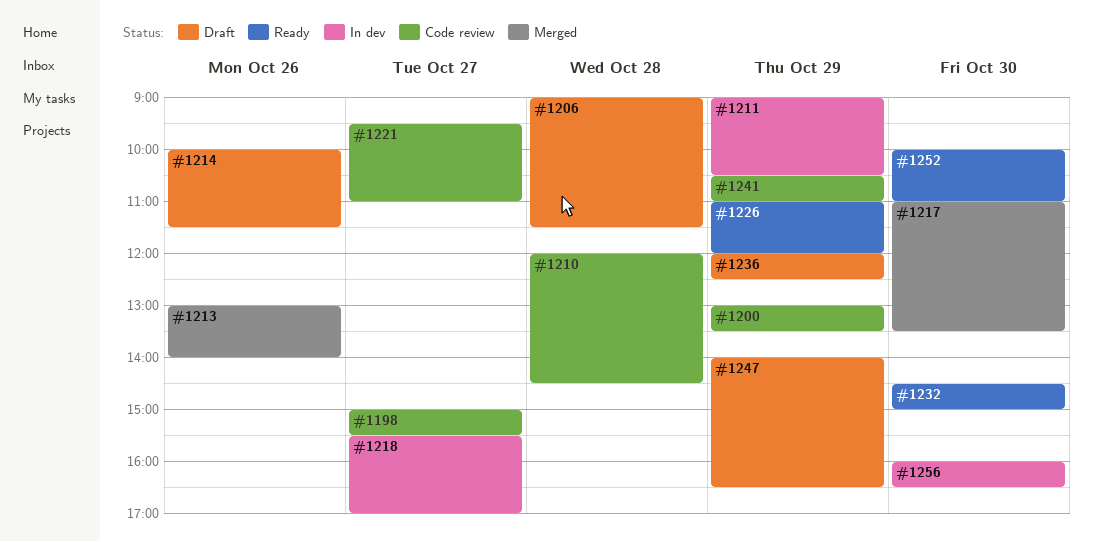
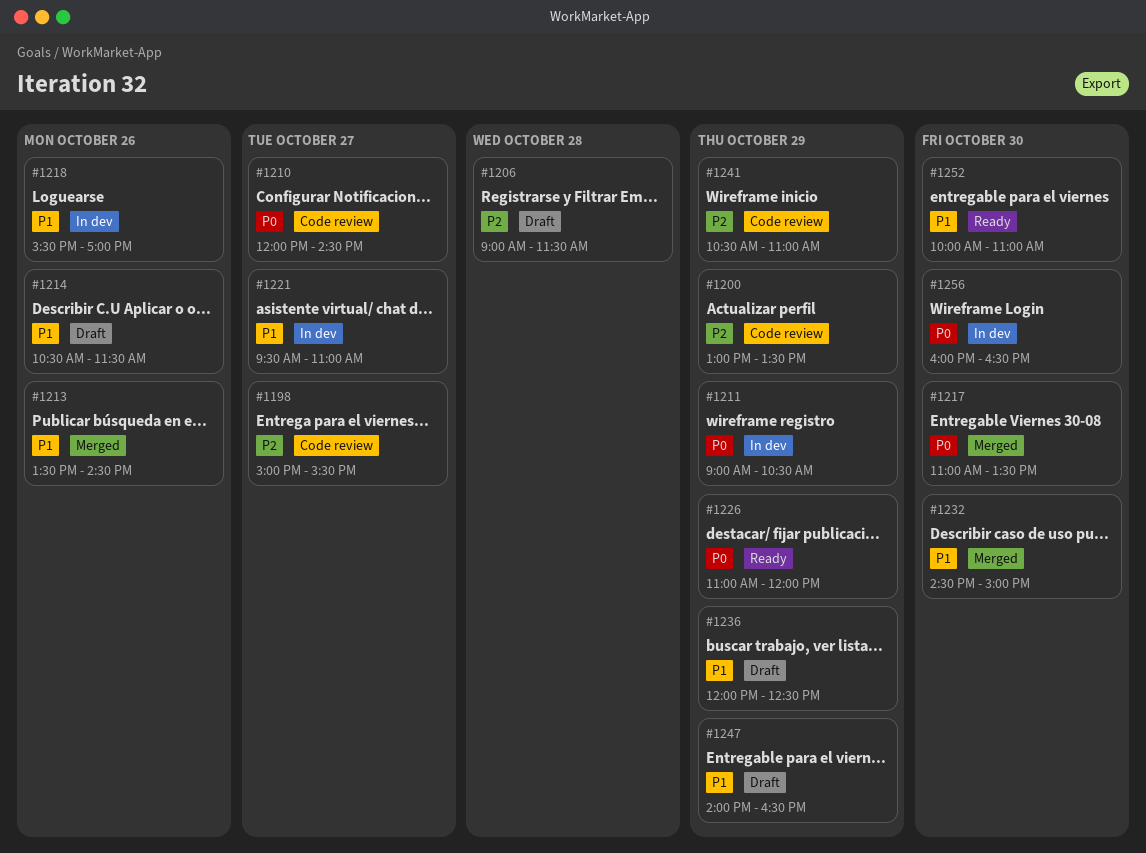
#1210, day: Oct 28 -> Oct 27
#1213, begins: 13:00 -> 13:30
#1213, ends: 14:00 -> 14:30
#1214, begins: 10:00 -> 10:30
#1218, day: Oct 27 -> Oct 26
#1221, status: Code review -> In dev
#1232, status: Ready -> Merged

